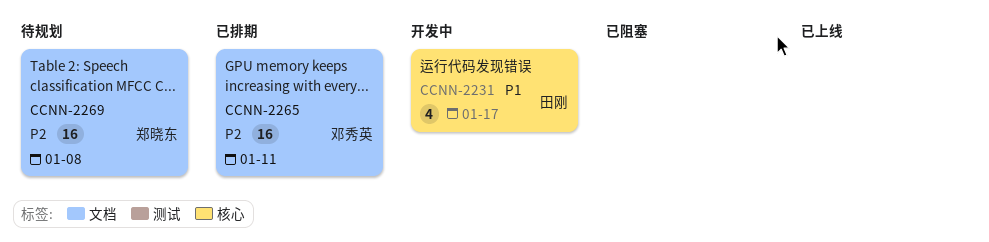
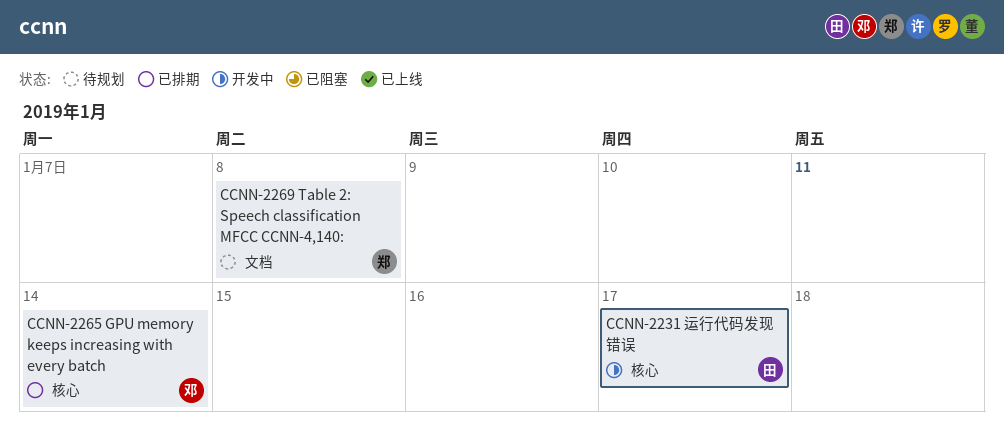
CCNN-2265, label: 文档 -> 核心
CCNN-2265, due: Jan 11 -> Jan 14

